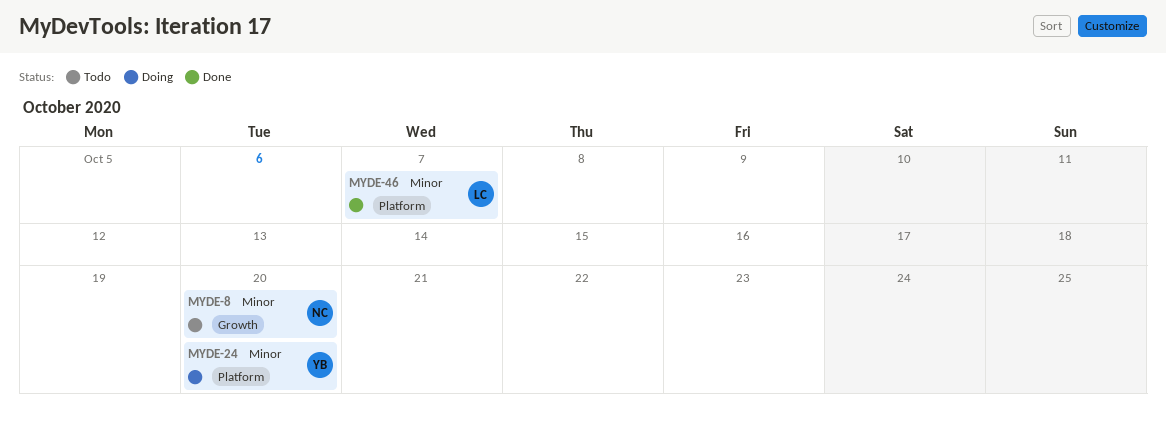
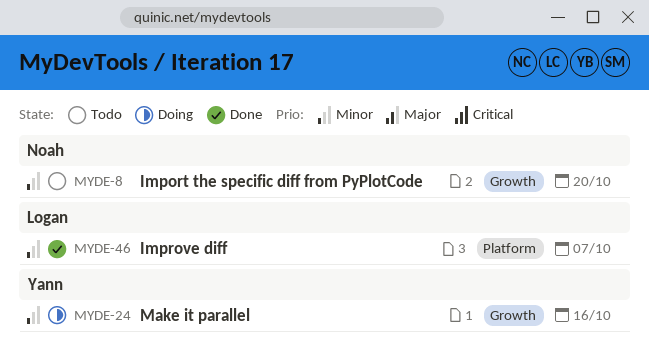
MYDE-24, label: Platform -> Growth
MYDE-24, due: Oct 20 -> Oct 16

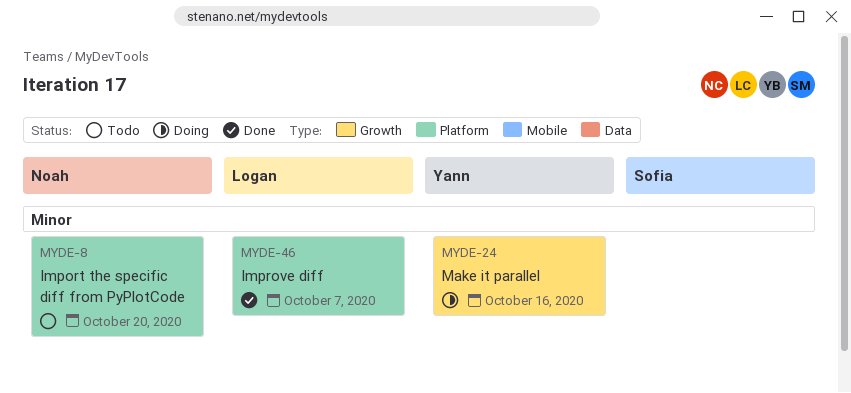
MYDE-8, label: Growth -> Platform

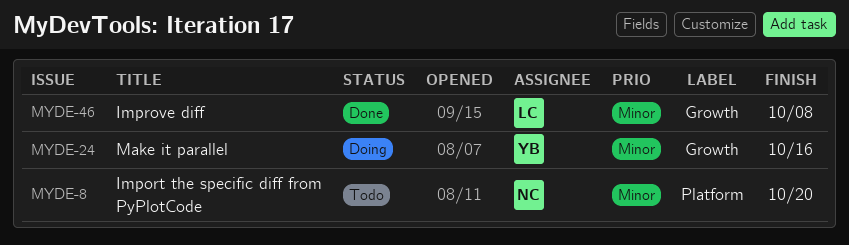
MYDE-46, label: Platform -> Growth
MYDE-46, due: Oct 7 -> Oct 8

